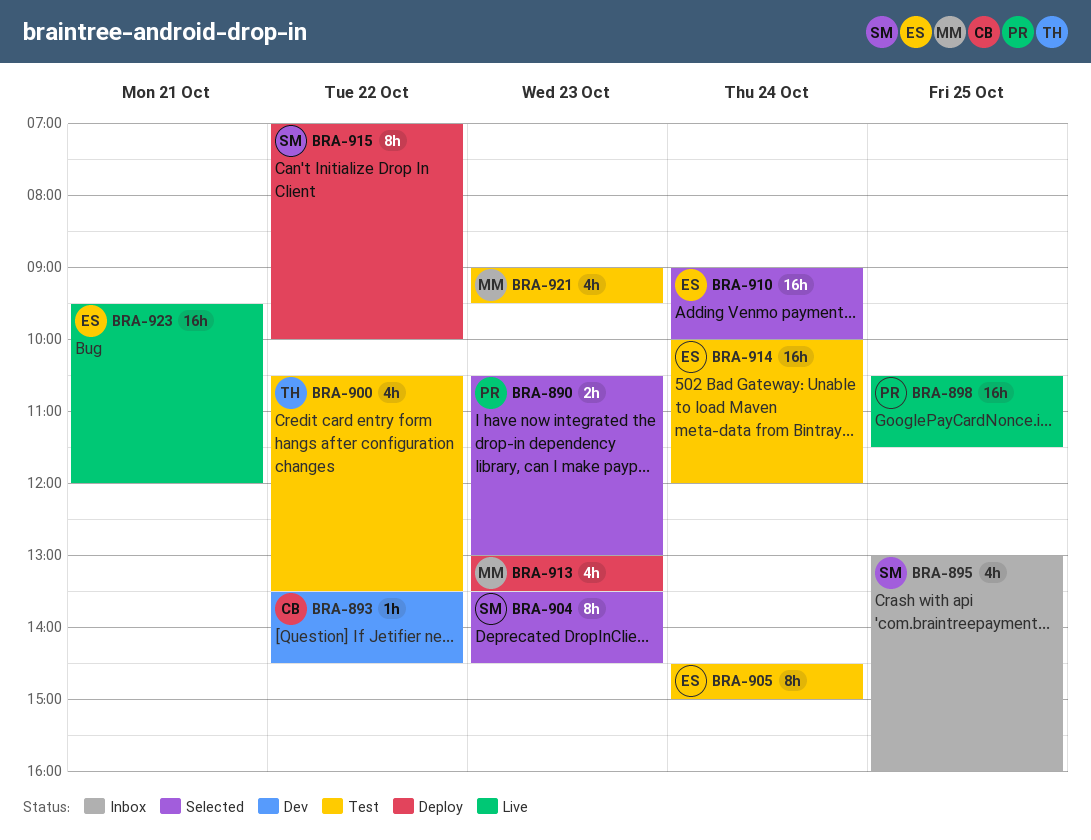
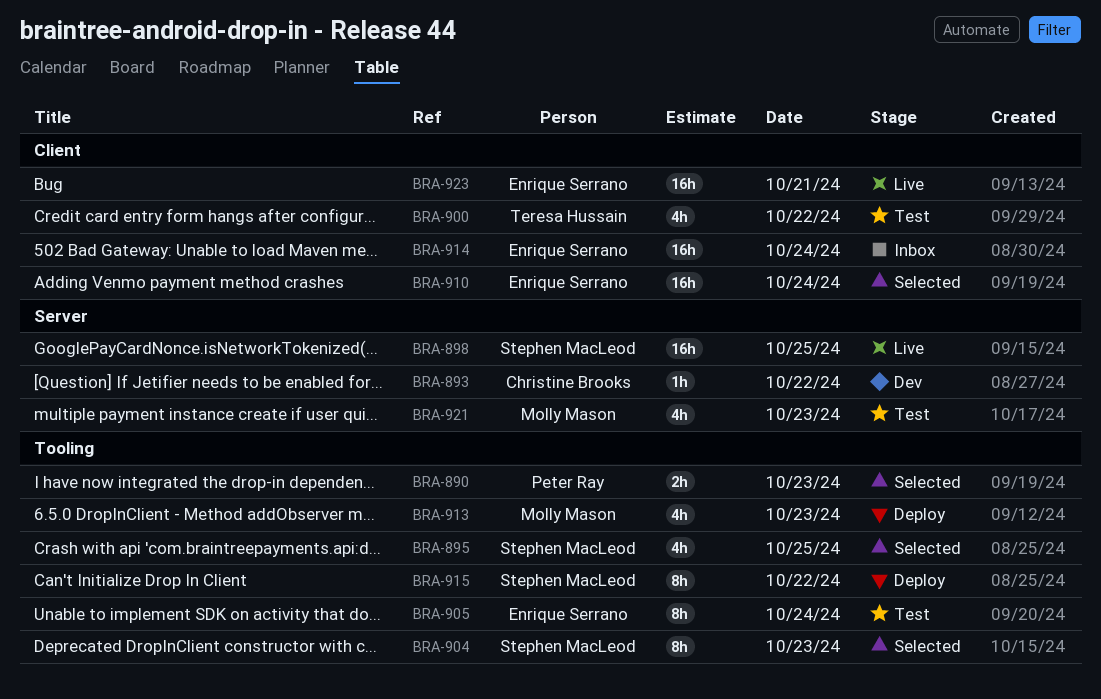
BRA-895, status: Inbox -> Selected
BRA-898, owner: Peter Ray -> Stephen MacLeod
BRA-914, status: Test -> Inbox

